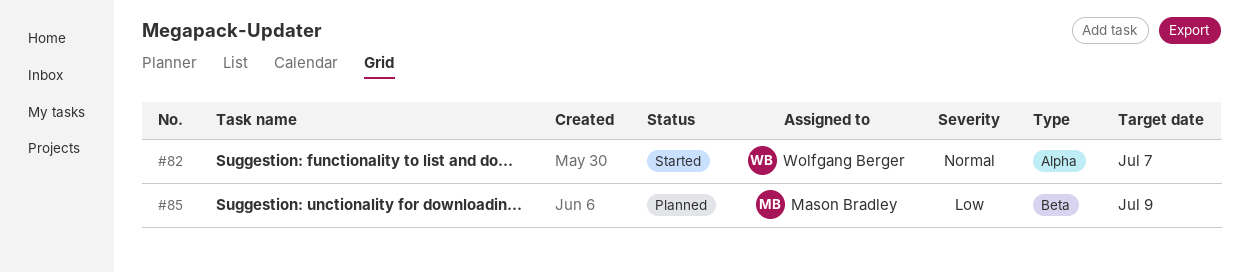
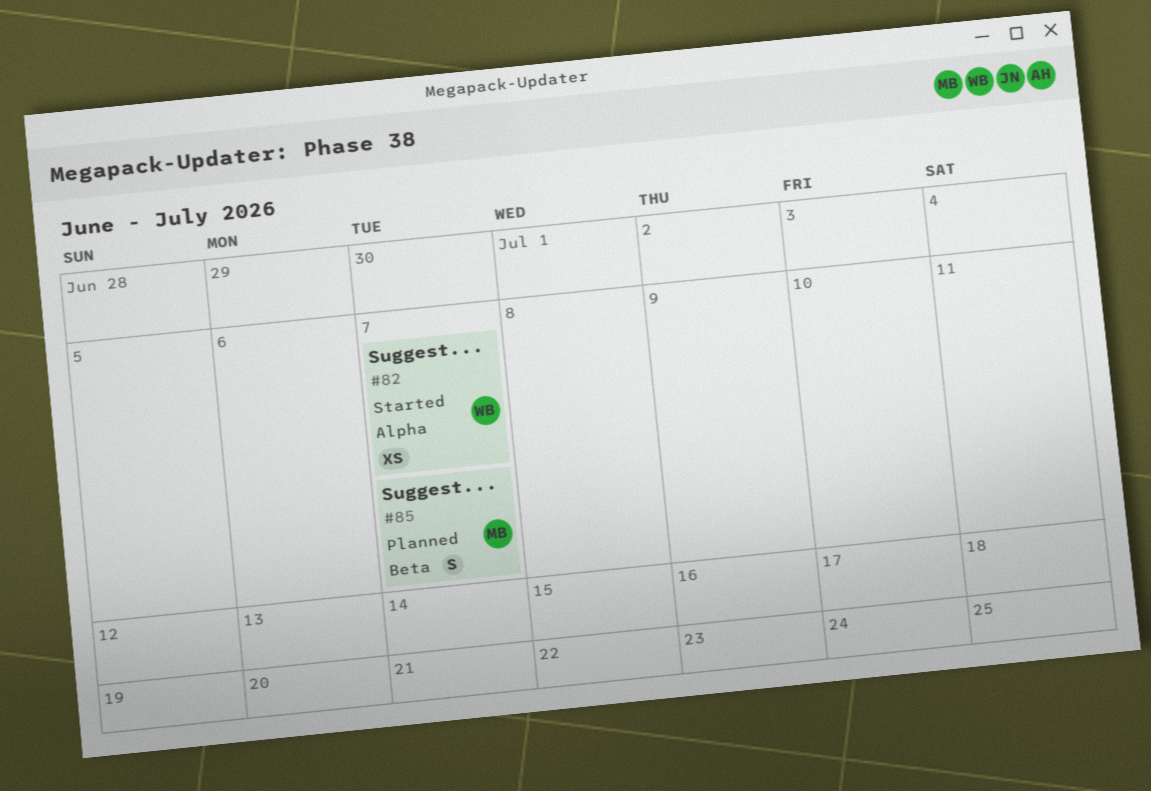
#85, due: Jul 9 -> Jul 7

